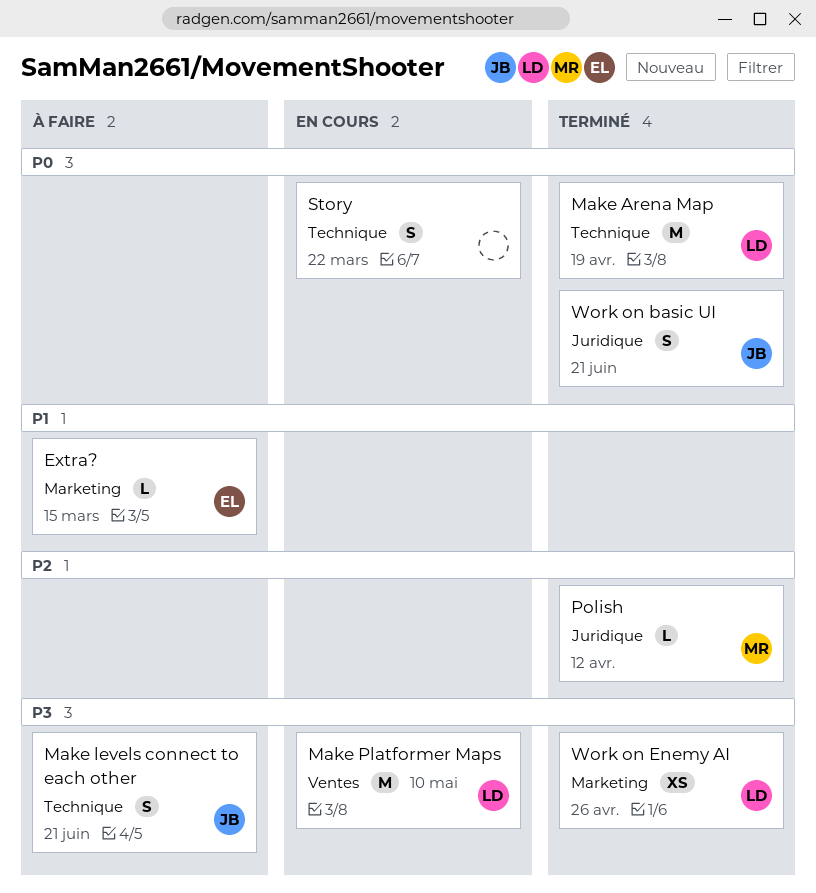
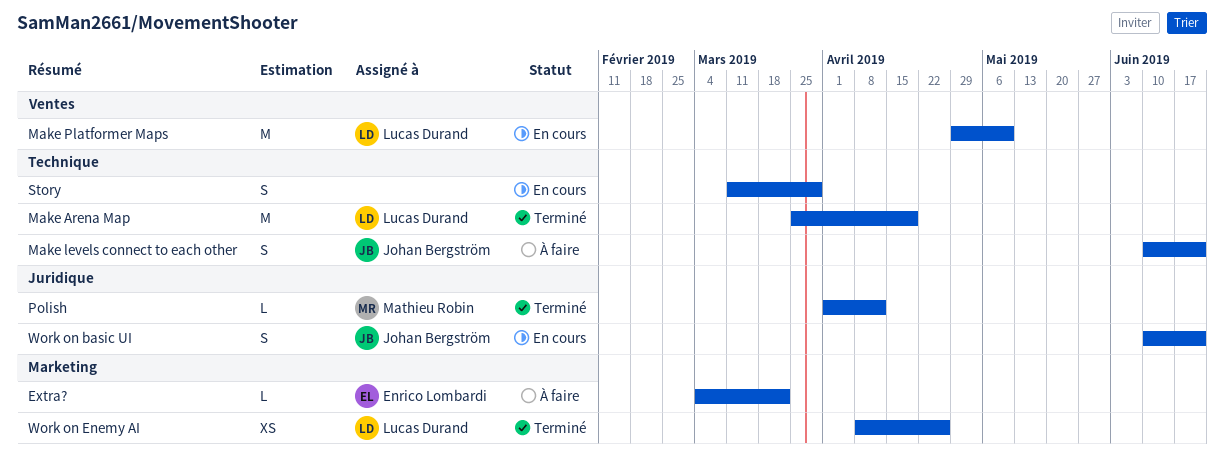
Extra?, due: Mar 15 -> Mar 22
Story, due: Mar 22 -> Mar 29
Work on basic UI, status: Terminé -> En cours

